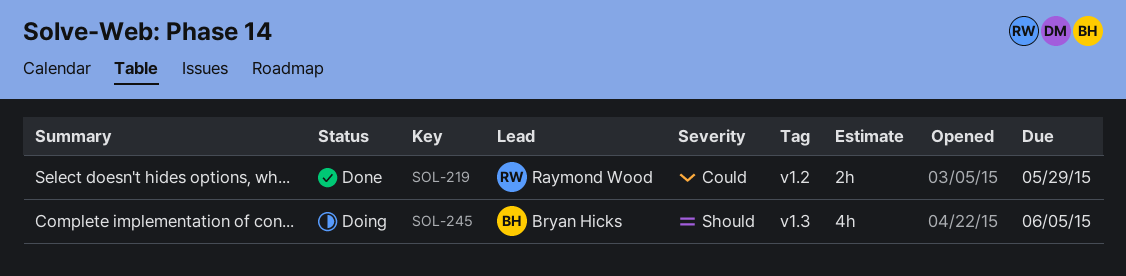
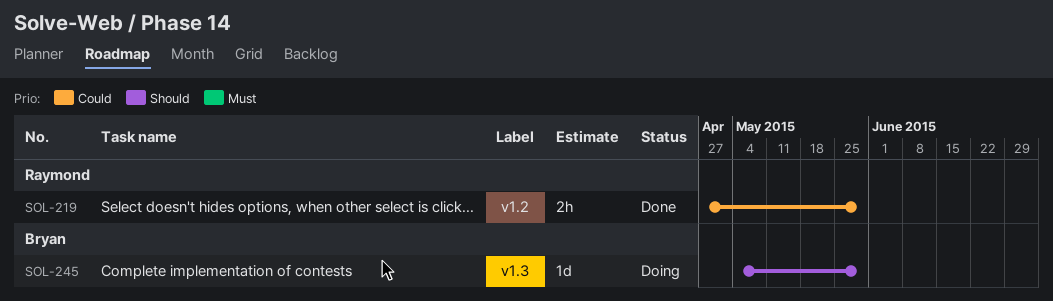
SOL-245, estimate: 4h -> 1d
SOL-245, due: Jun 5 -> May 29

